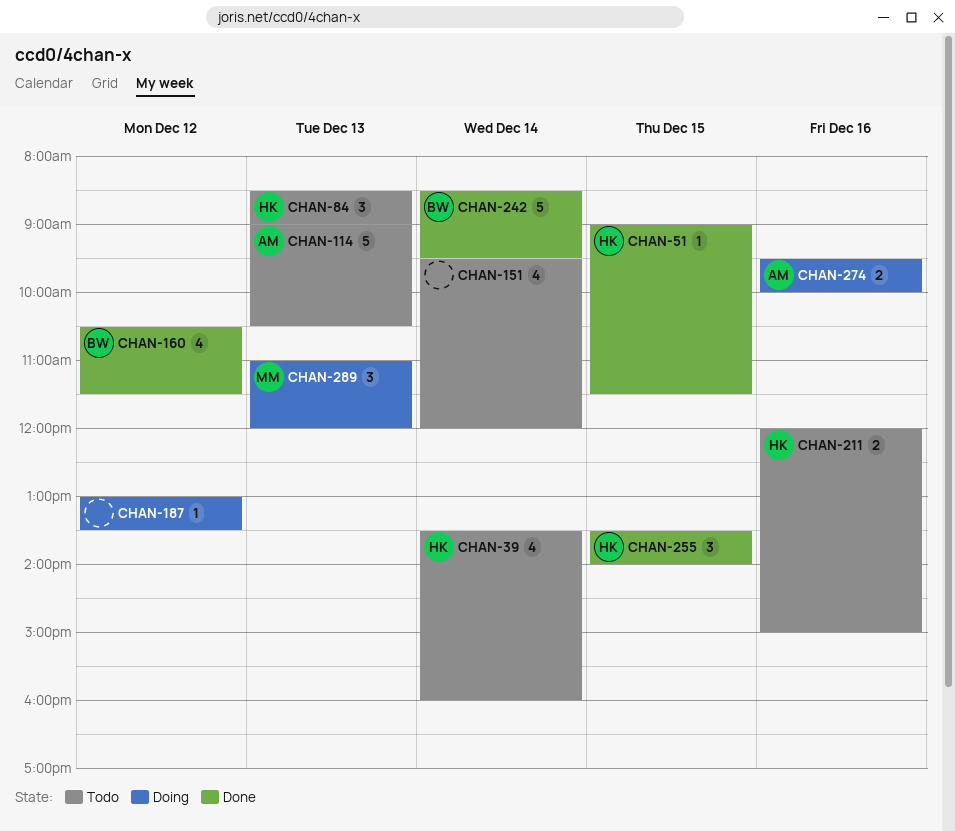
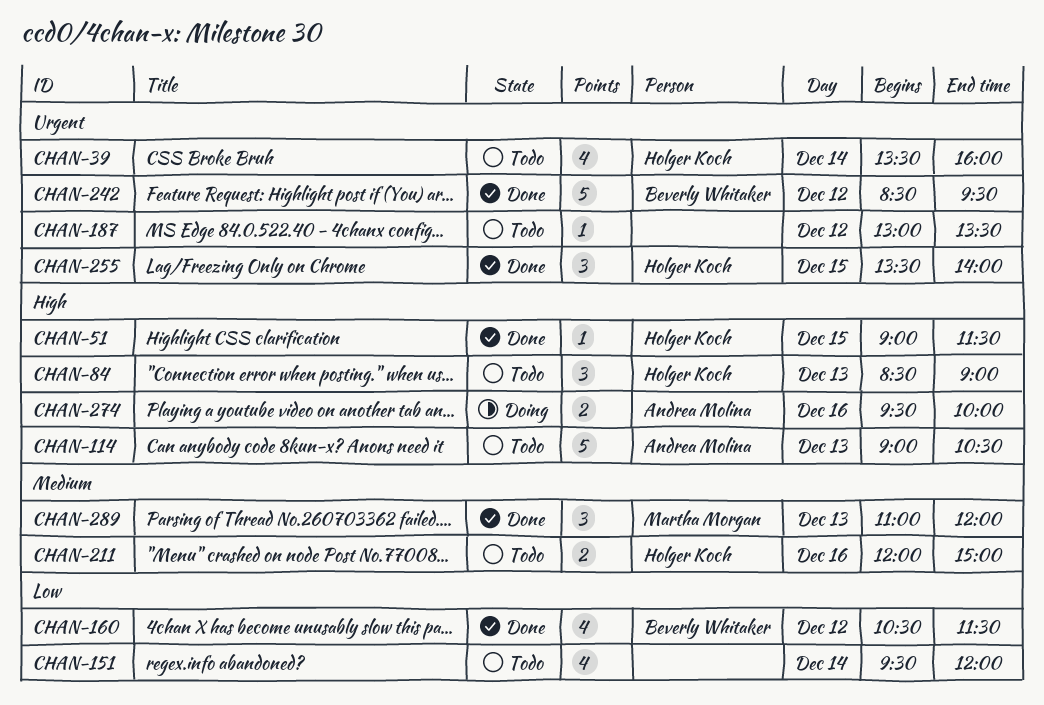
CHAN-187, status: Doing -> Todo
CHAN-242, day: Dec 14 -> Dec 12
CHAN-289, status: Doing -> Done

